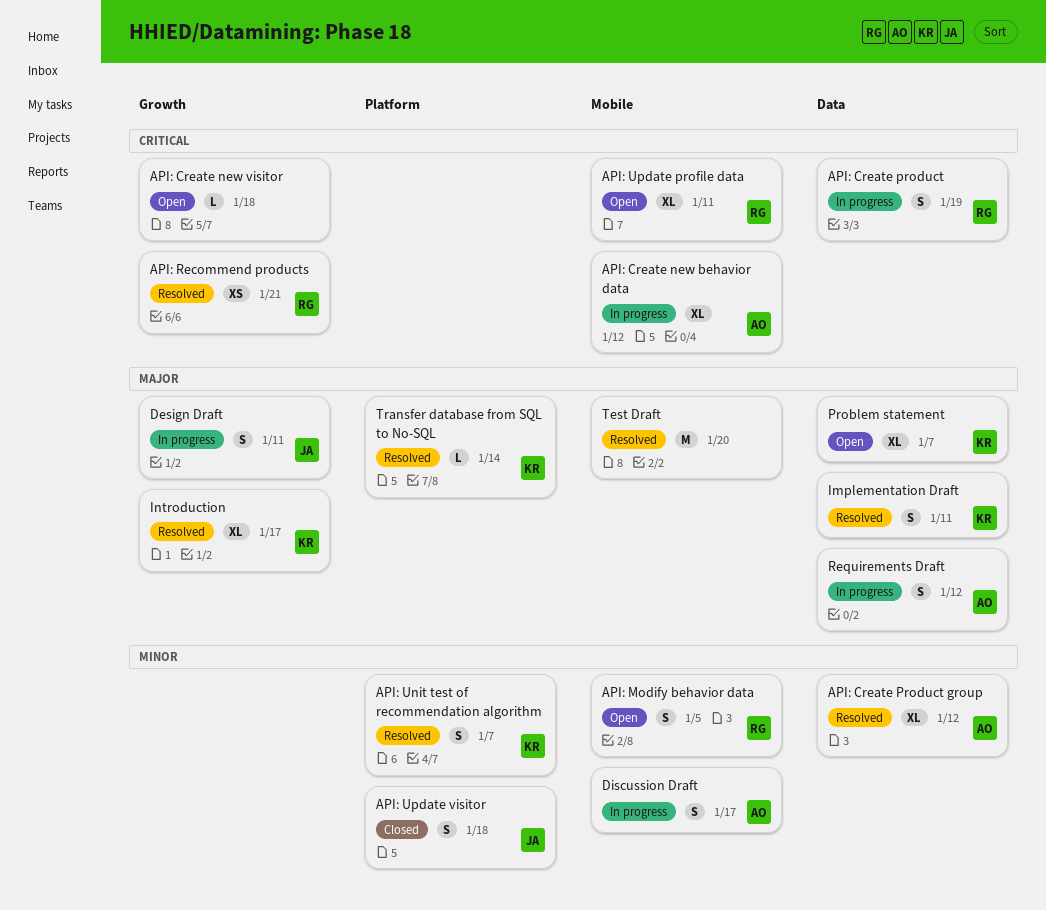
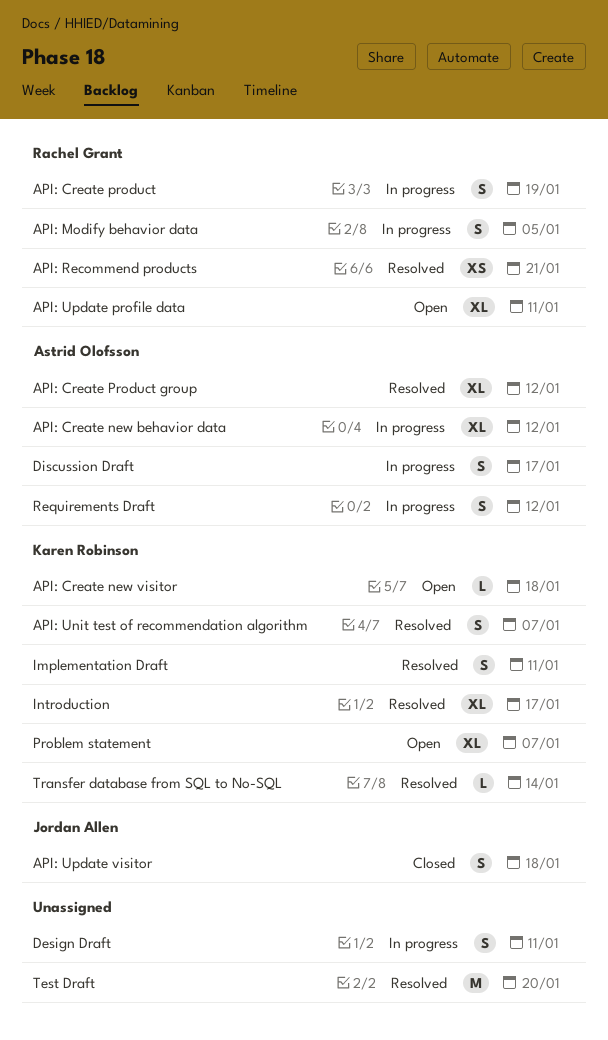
API: Create new visitor, owner: none -> Karen Robinson
API: Modify behavior data, status: Open -> In progress
Design Draft, owner: Jordan Allen -> none

